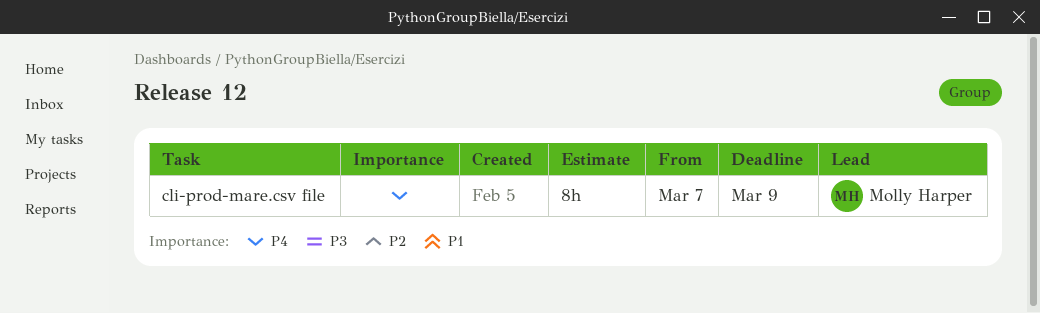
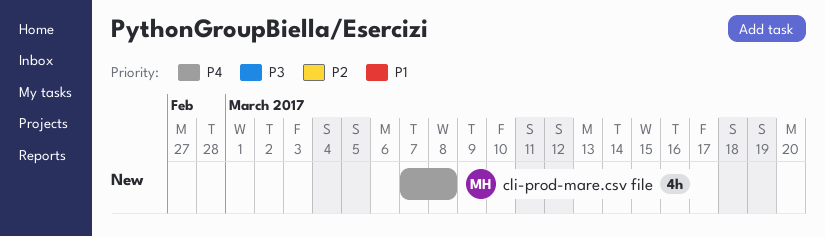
cli-prod-mare.csv file, estimate: 8h -> 4h
cli-prod-mare.csv file, due: Mar 9 -> Mar 8

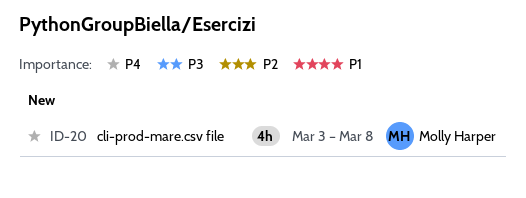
cli-prod-mare.csv file, start: Mar 7 -> Mar 3

